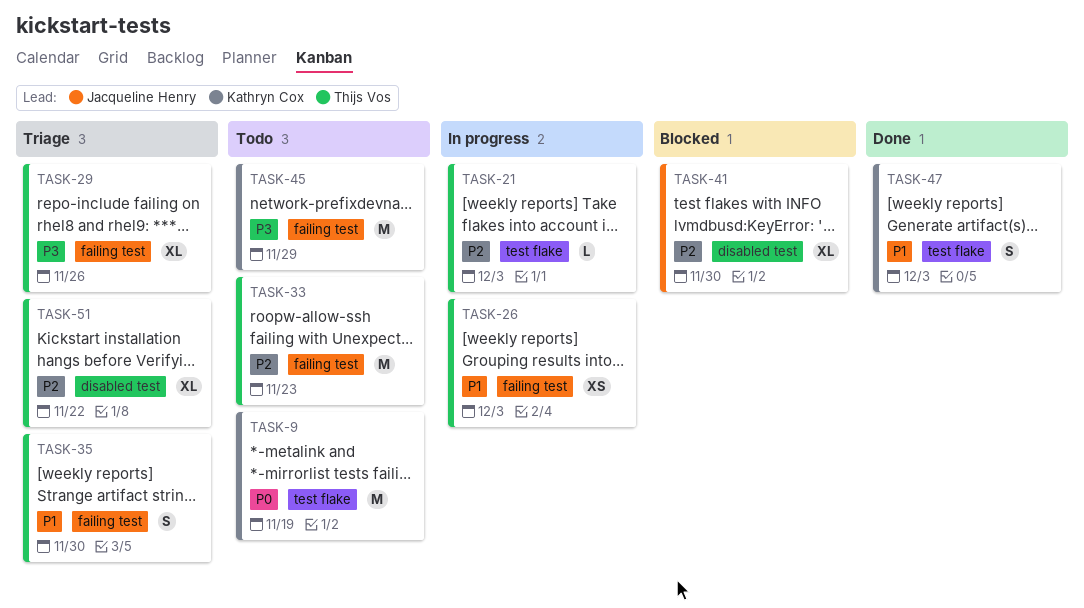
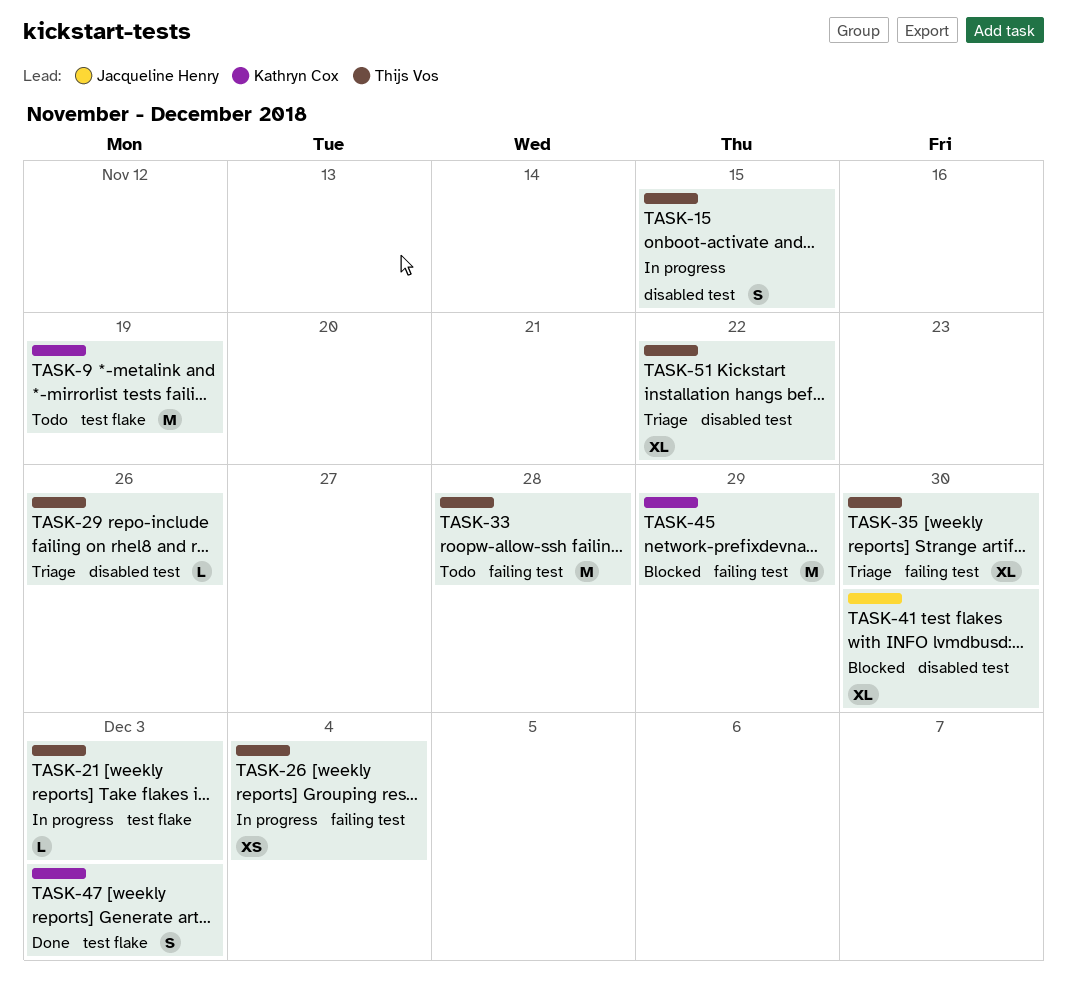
TASK-15: none -> present
TASK-26, due: Dec 3 -> Dec 4
TASK-29, label: failing test -> disabled test
TASK-29, estimate: XL -> L
TASK-33, due: Nov 23 -> Nov 28
TASK-35, estimate: S -> XL
TASK-45, status: Todo -> Blocked

